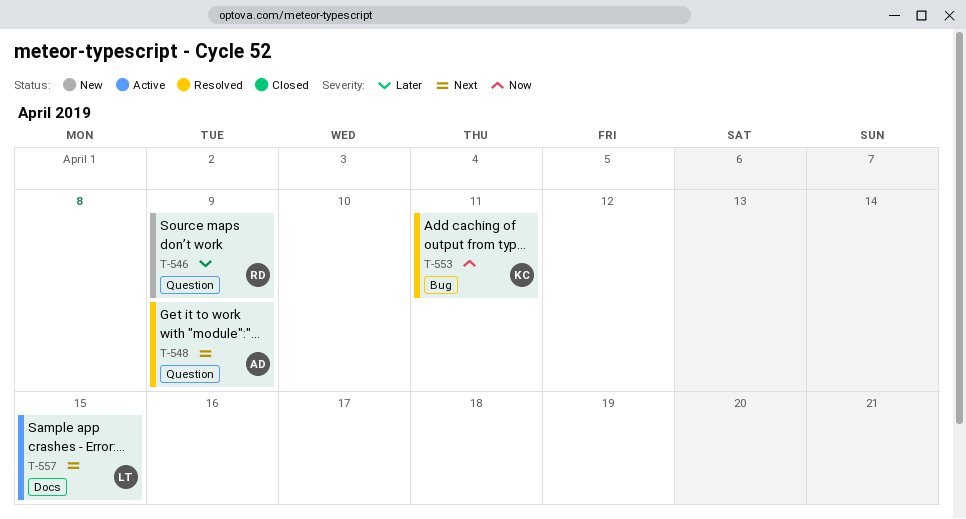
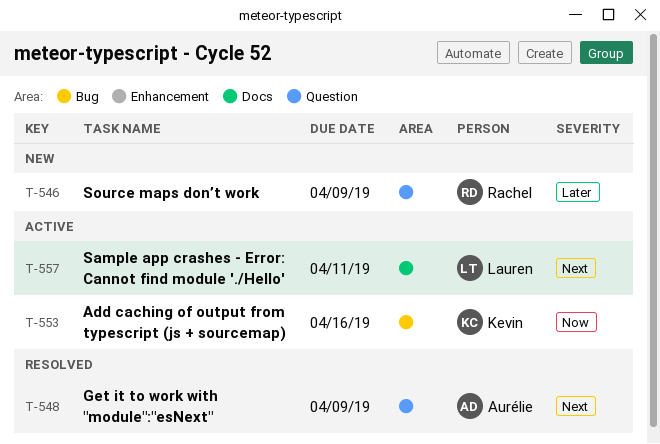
T-553, status: Resolved -> Active
T-553, due: Apr 11 -> Apr 16
T-557, due: Apr 15 -> Apr 11

